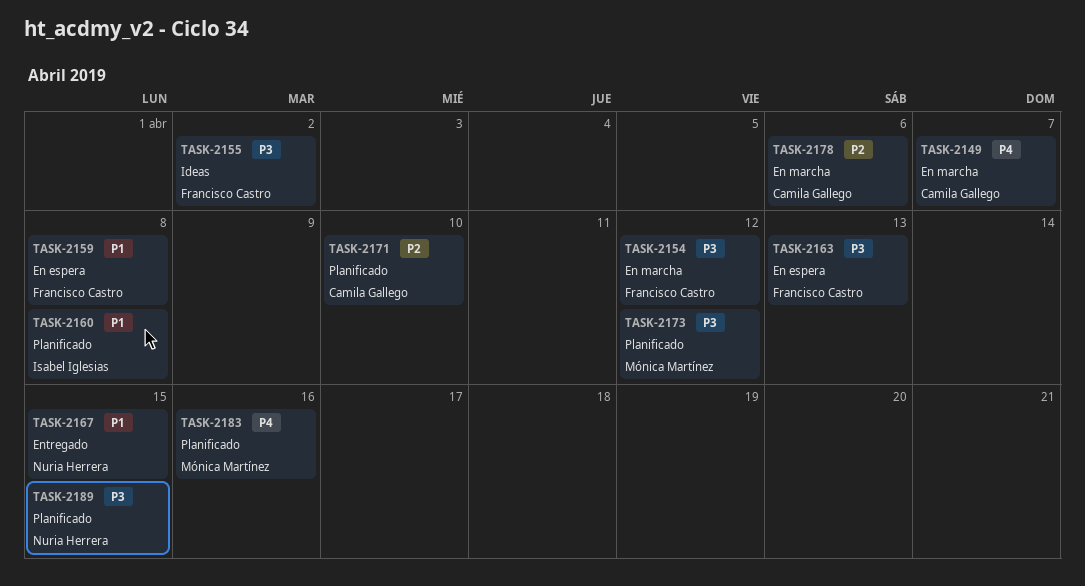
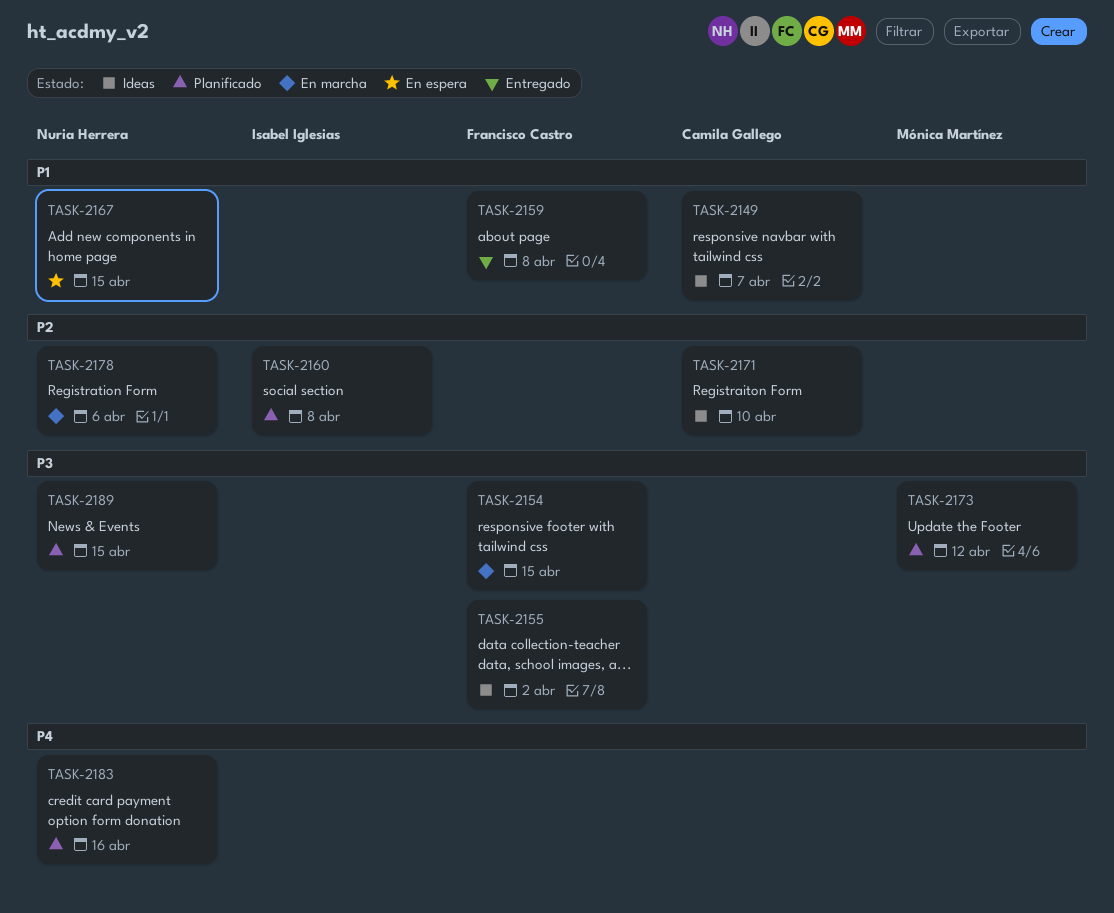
TASK-2149, status: En marcha -> Ideas
TASK-2149, priority: P4 -> P1
TASK-2154, due: Apr 12 -> Apr 15
TASK-2159, status: En espera -> Entregado
TASK-2160, priority: P1 -> P2
TASK-2163: present -> none
TASK-2167, status: Entregado -> En espera
TASK-2171, status: Planificado -> Ideas
TASK-2178, owner: Camila Gallego -> Nuria Herrera
TASK-2183, owner: Mónica Martínez -> Nuria Herrera

